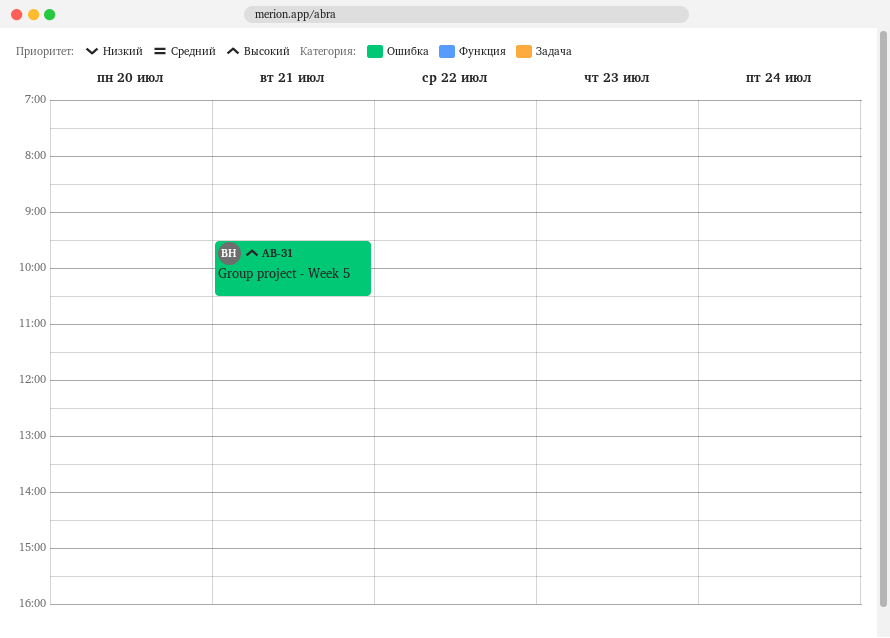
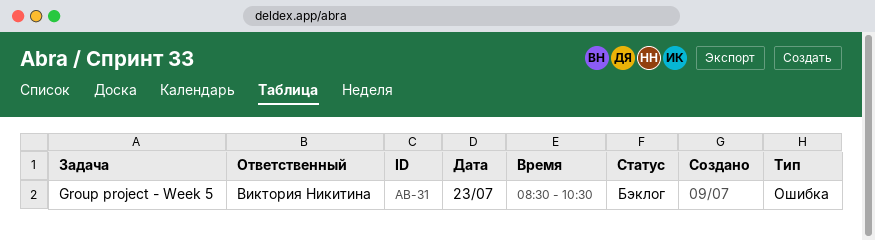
AB-31, day: Jul 21 -> Jul 23
AB-31, begins: 09:30 -> 08:30

